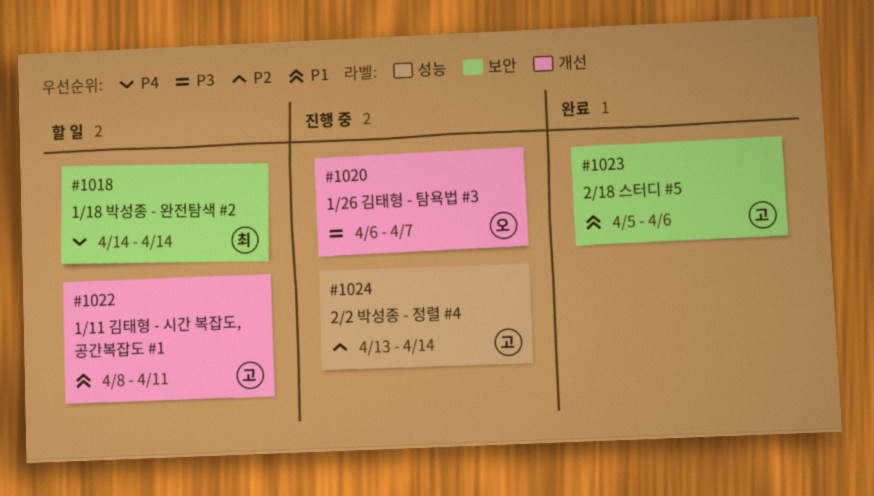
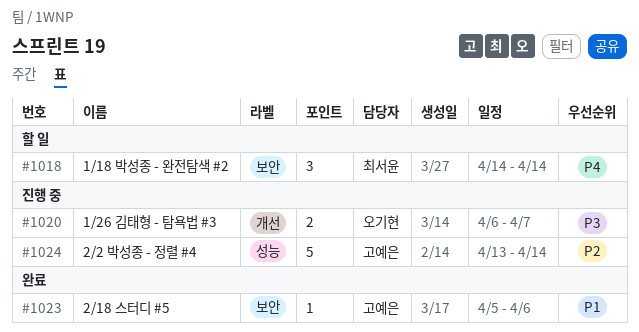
#1022: present -> none

